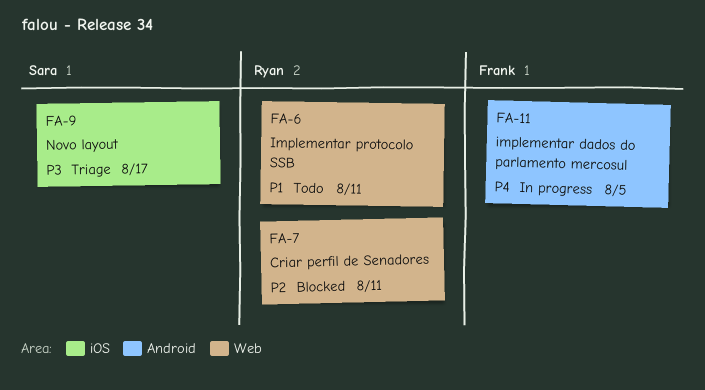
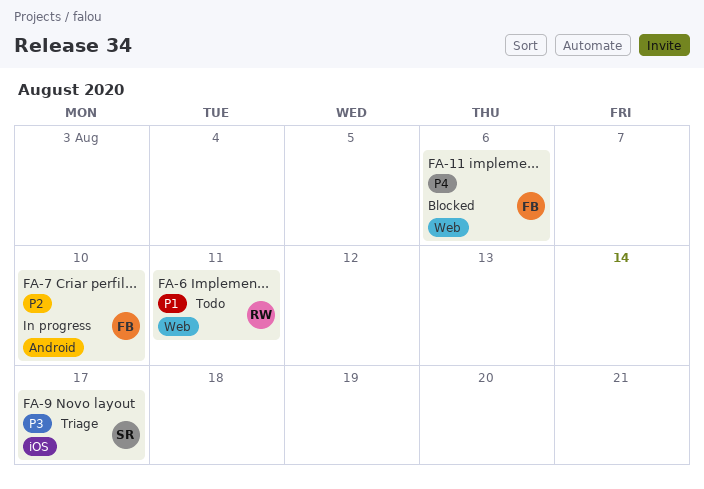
FA-7, status: Blocked -> In progress
FA-7, owner: Ryan -> Frank
FA-7, label: Web -> Android
FA-7, due: Aug 11 -> Aug 10
FA-11, status: In progress -> Blocked
FA-11, label: Android -> Web
FA-11, due: Aug 5 -> Aug 6

